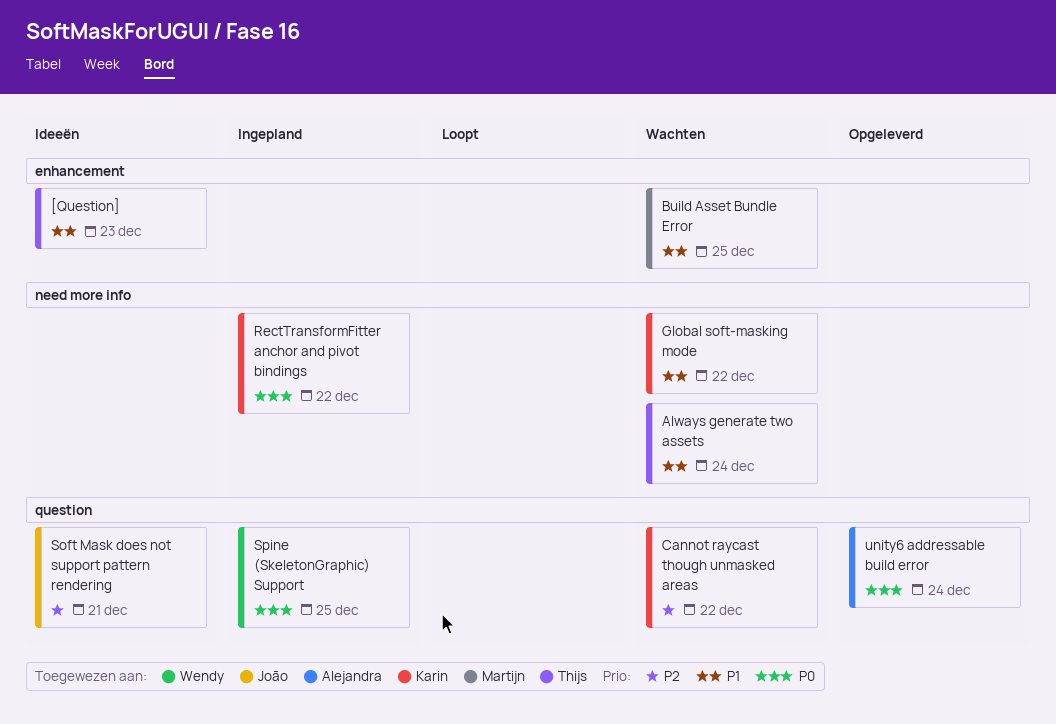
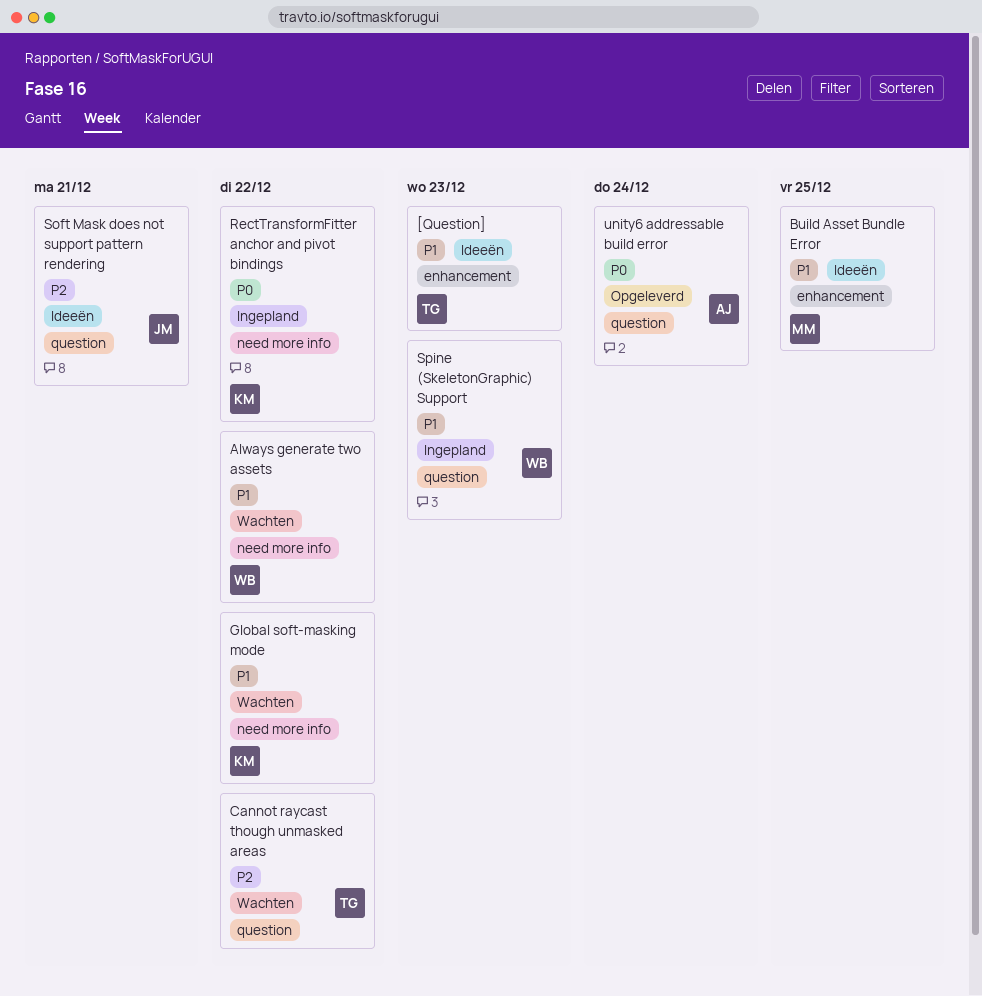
Always generate two assets, owner: Thijs -> Wendy
Always generate two assets, due: Dec 24 -> Dec 22
Build Asset Bundle Error, status: Wachten -> Ideeën
Cannot raycast though unmasked areas, owner: Karin -> Thijs
Spine (SkeletonGraphic) Support, priority: P0 -> P1
Spine (SkeletonGraphic) Support, due: Dec 25 -> Dec 23

